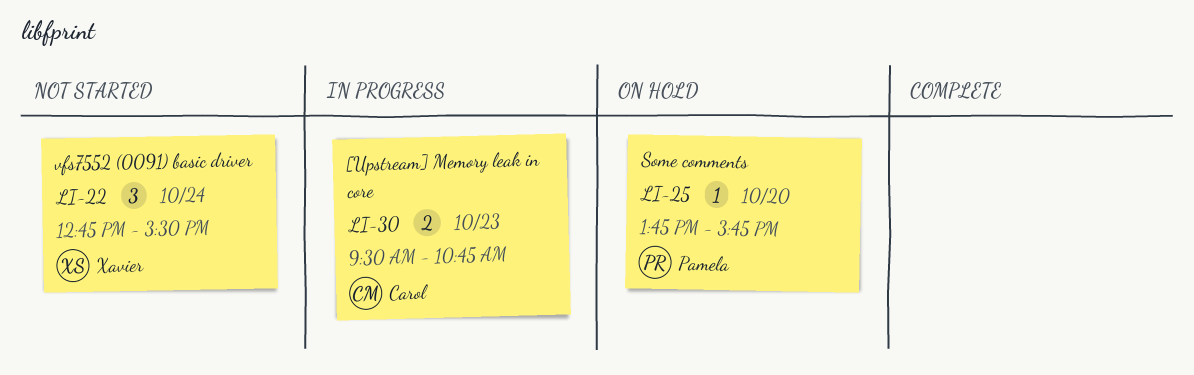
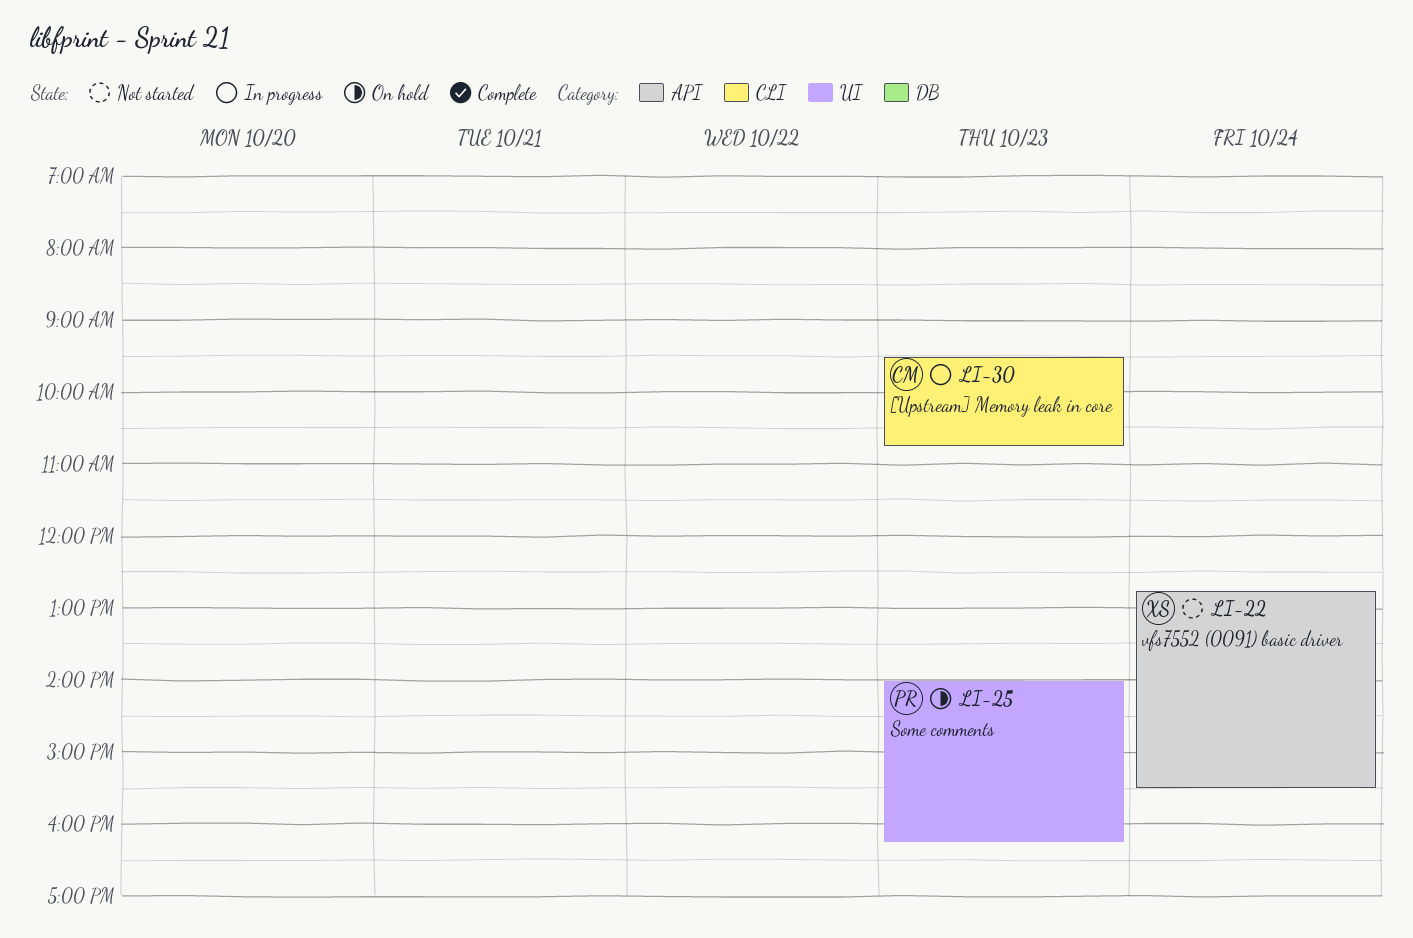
LI-25, day: Oct 20 -> Oct 23
LI-25, begins: 13:45 -> 14:00
LI-25, ends: 15:45 -> 16:15

